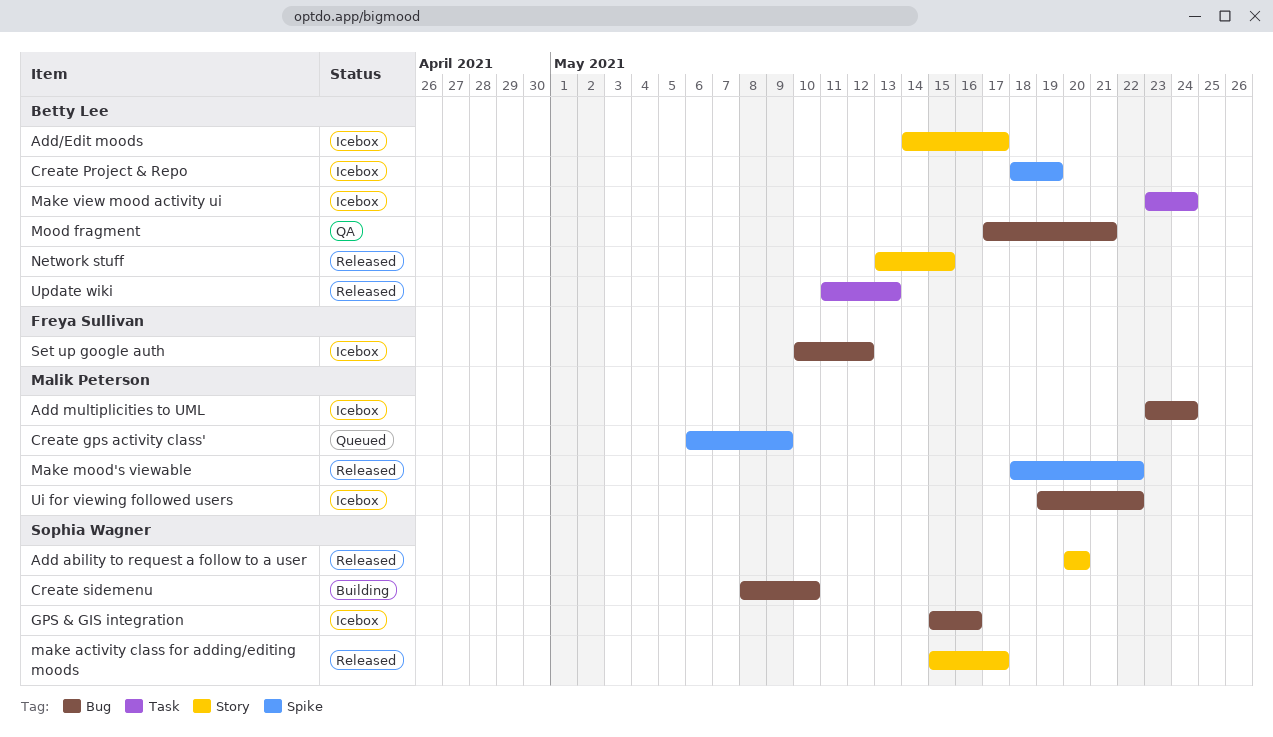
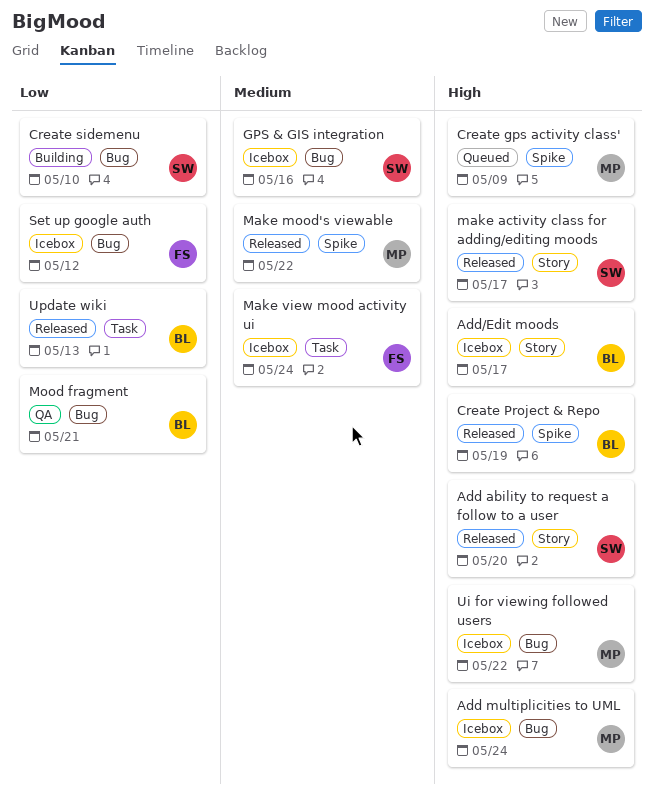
Create Project & Repo, status: Icebox -> Released
Make view mood activity ui, owner: Betty Lee -> Freya Sullivan
Network stuff: present -> none

